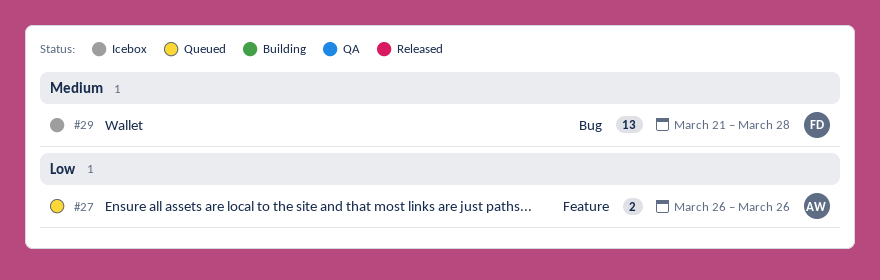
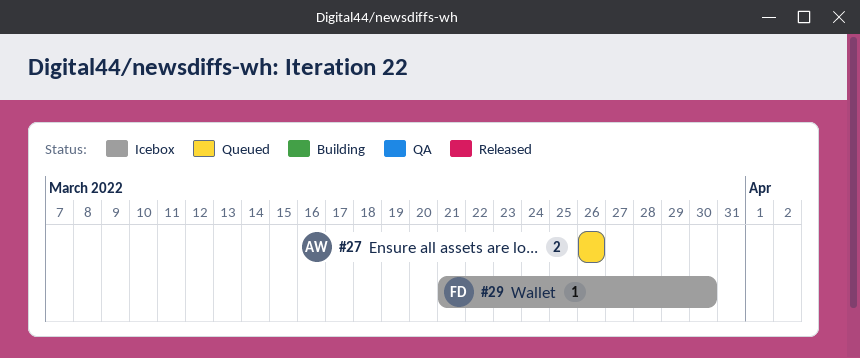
#29, estimate: 13 -> 1
#29, due: Mar 28 -> Mar 30

